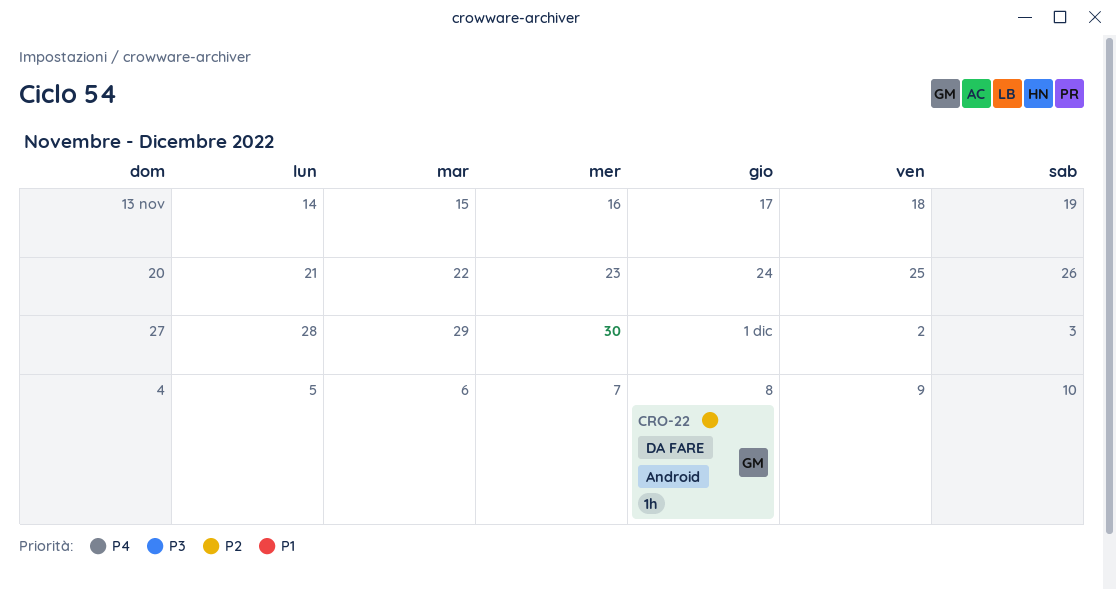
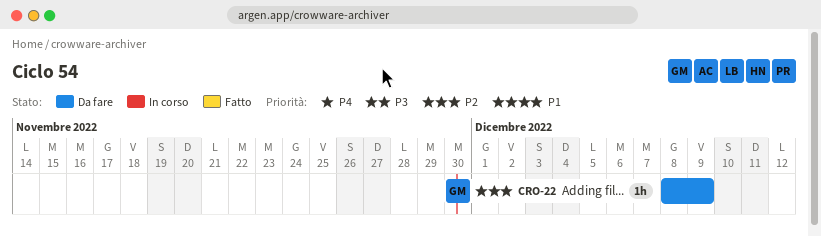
CRO-22, due: Dec 8 -> Dec 9

